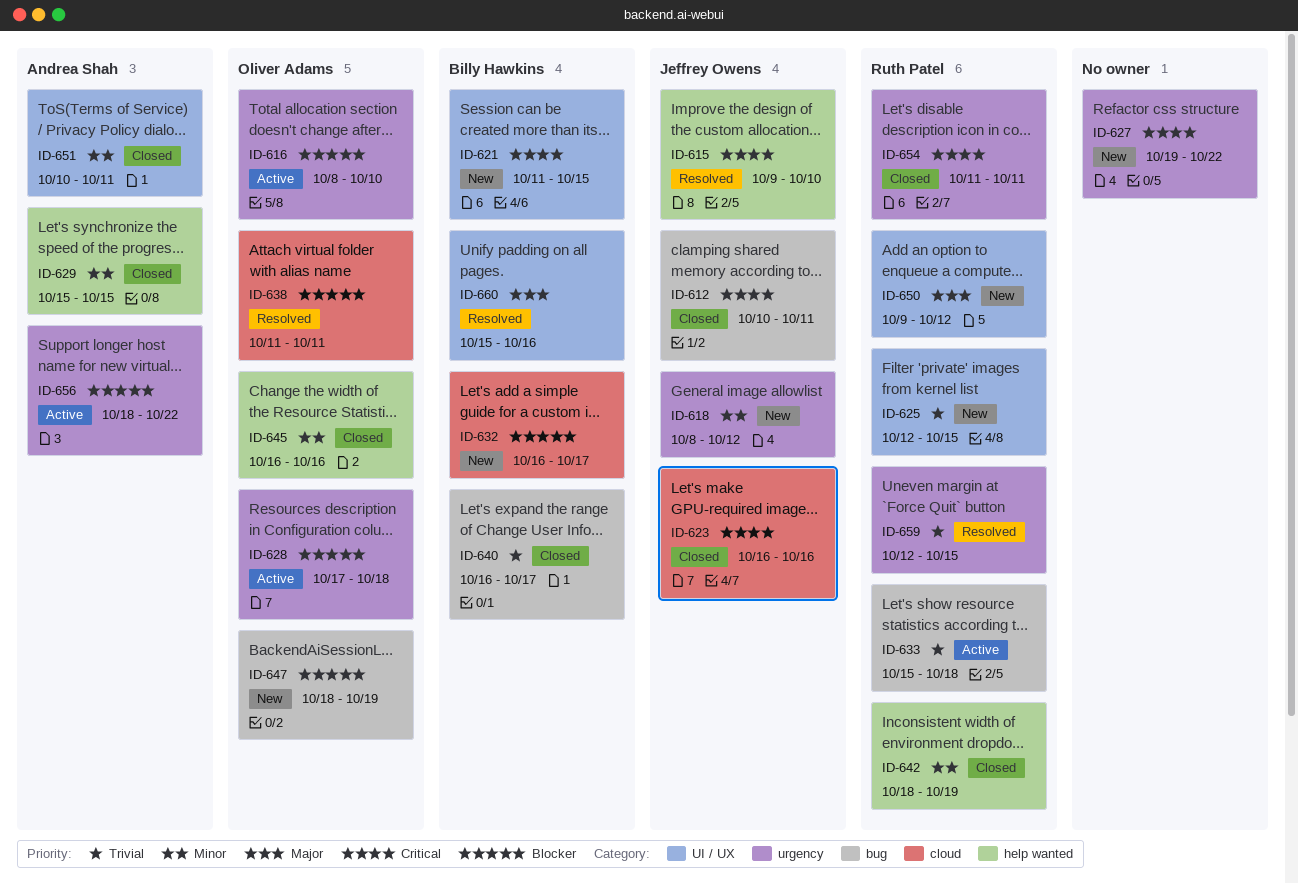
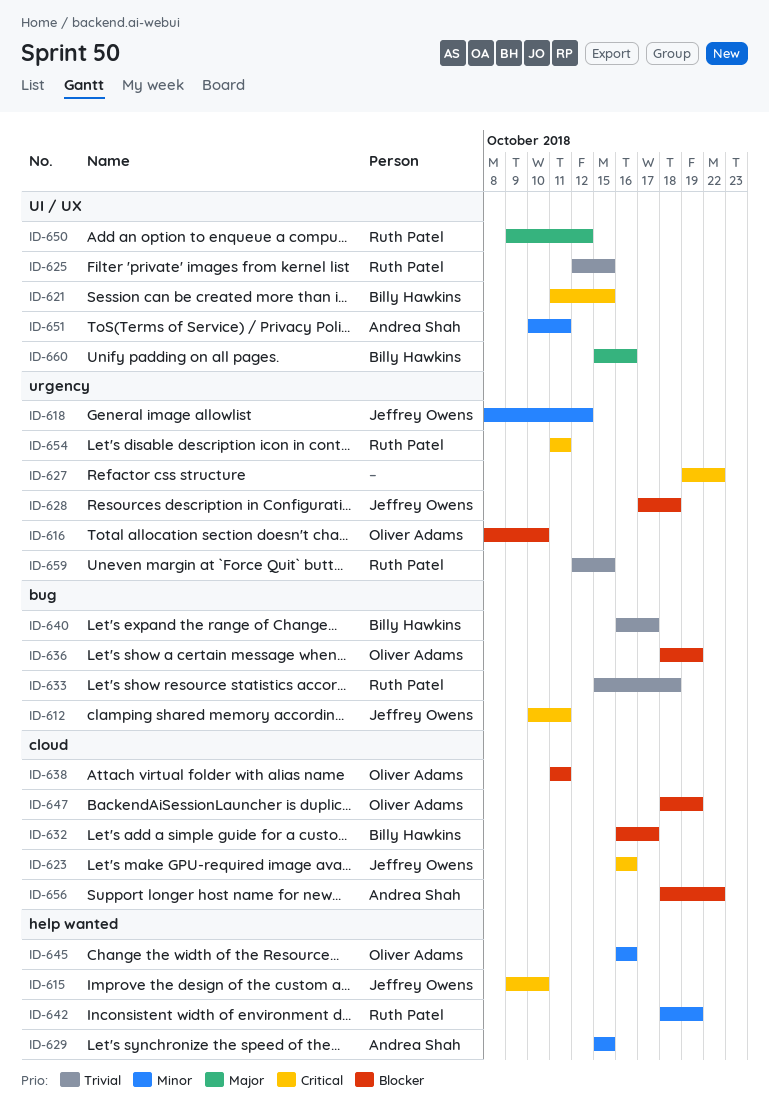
ID-628, owner: Oliver Adams -> Jeffrey Owens
ID-636: none -> present
ID-647, label: bug -> cloud
ID-656, label: urgency -> cloud

